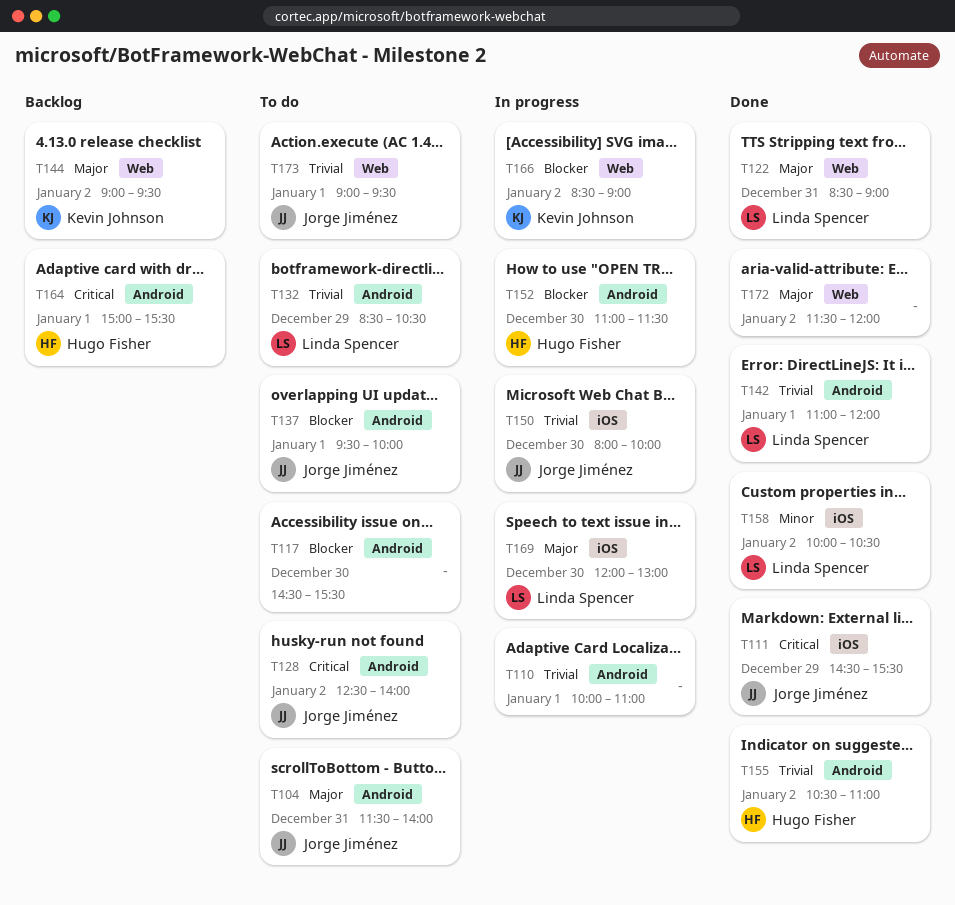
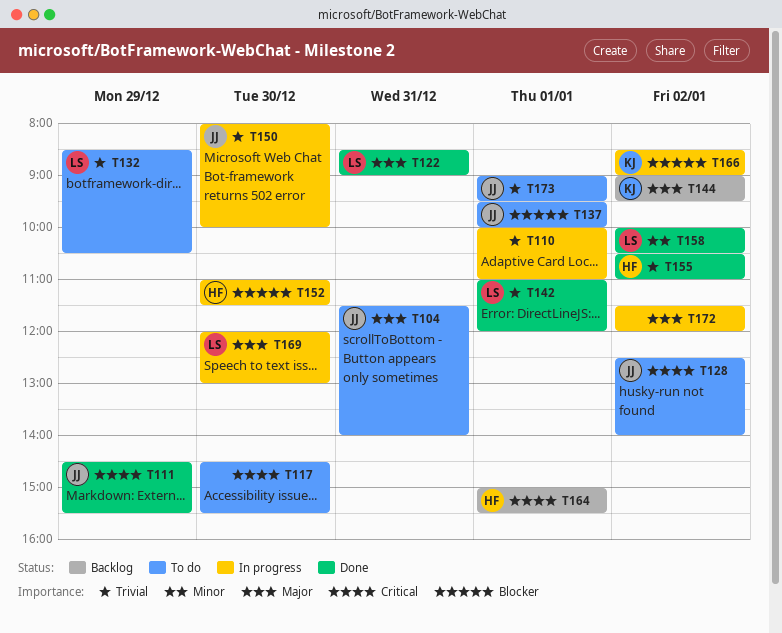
T117, priority: Blocker -> Critical
T172, status: Done -> In progress

